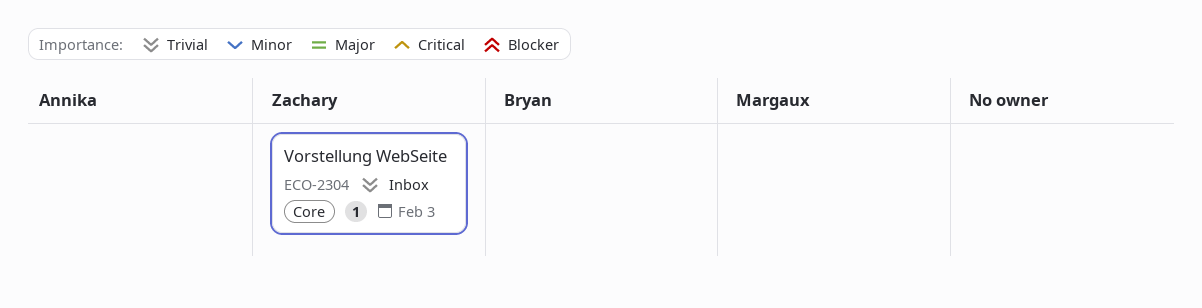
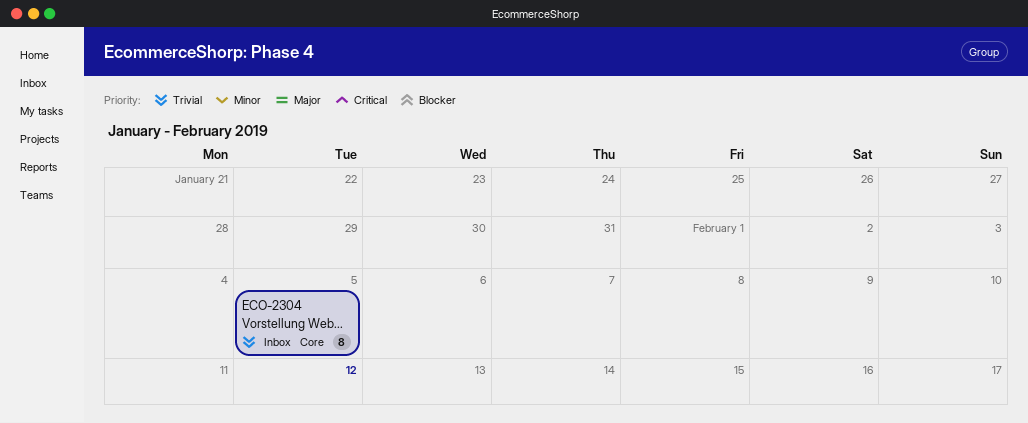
ECO-2304, estimate: 1 -> 8
ECO-2304, due: Feb 3 -> Feb 5

